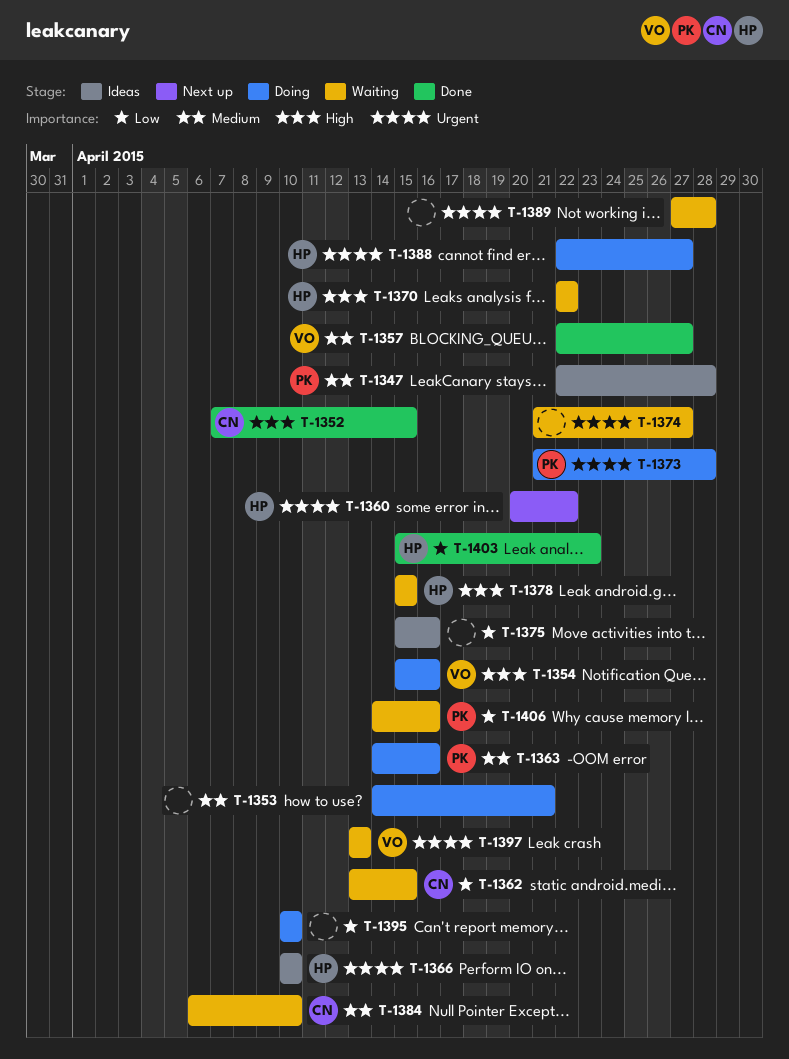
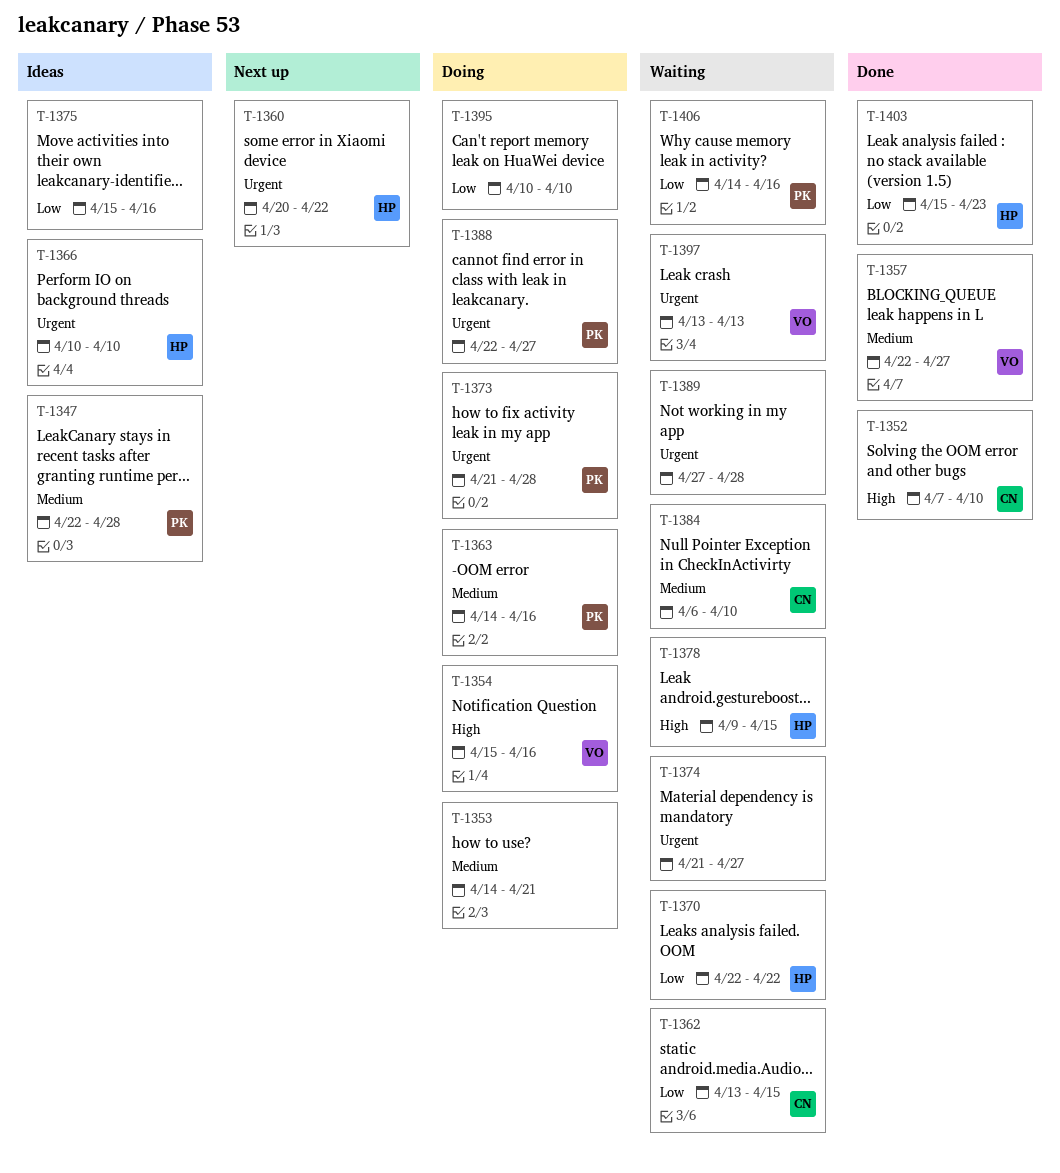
T-1352, due: Apr 15 -> Apr 10
T-1370, priority: High -> Low
T-1378, start: Apr 15 -> Apr 9
T-1388, owner: HP -> PK

